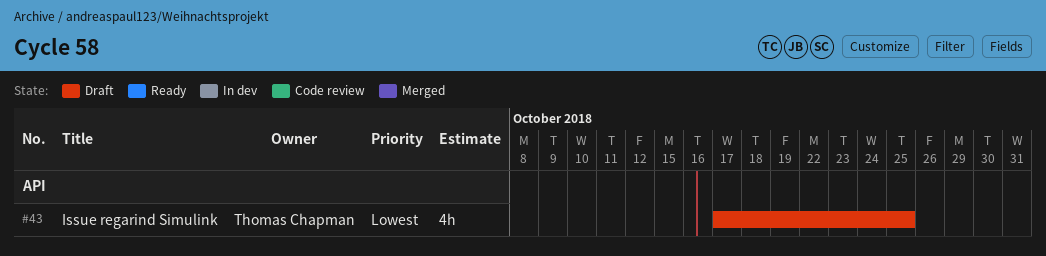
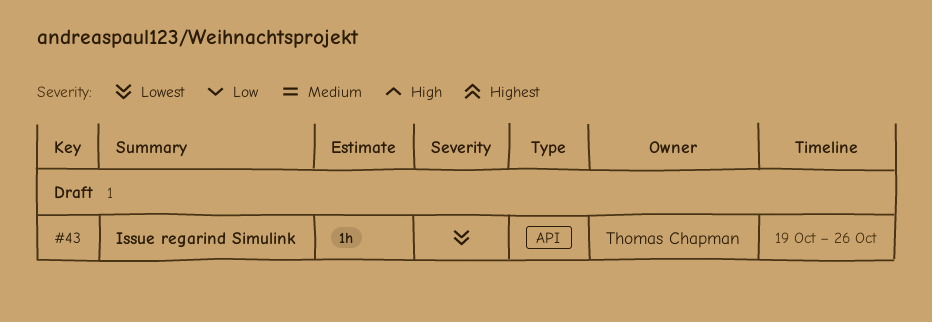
#43, estimate: 4h -> 1h
#43, start: Oct 17 -> Oct 19
#43, due: Oct 25 -> Oct 26

